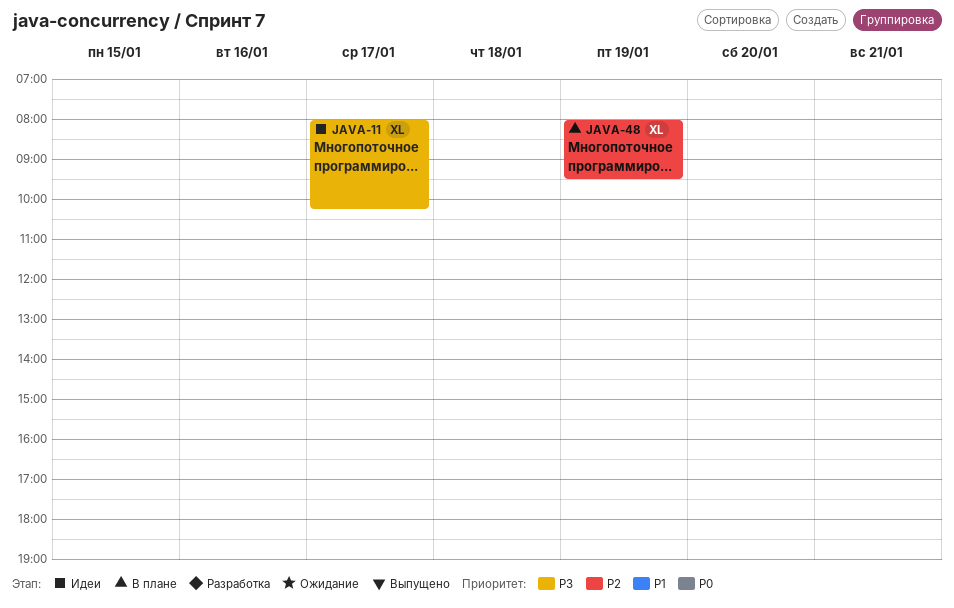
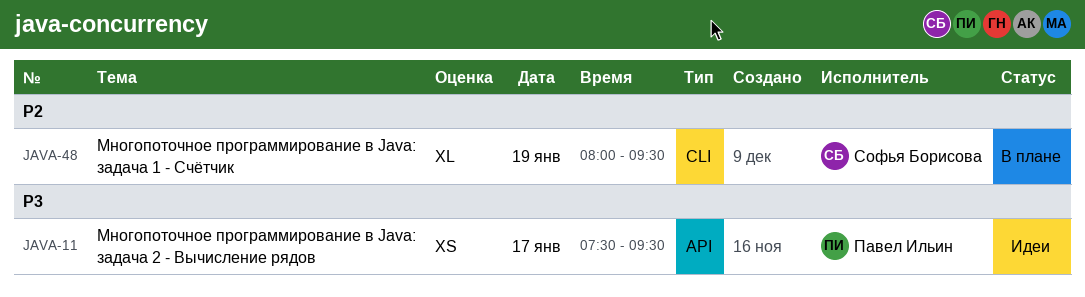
JAVA-11, estimate: XL -> XS
JAVA-11, begins: 08:00 -> 07:30
JAVA-11, ends: 10:15 -> 09:30

